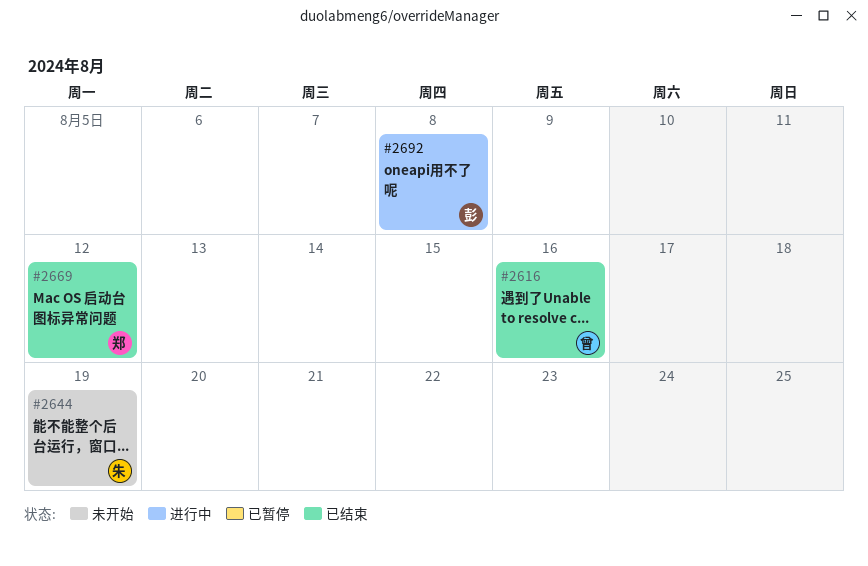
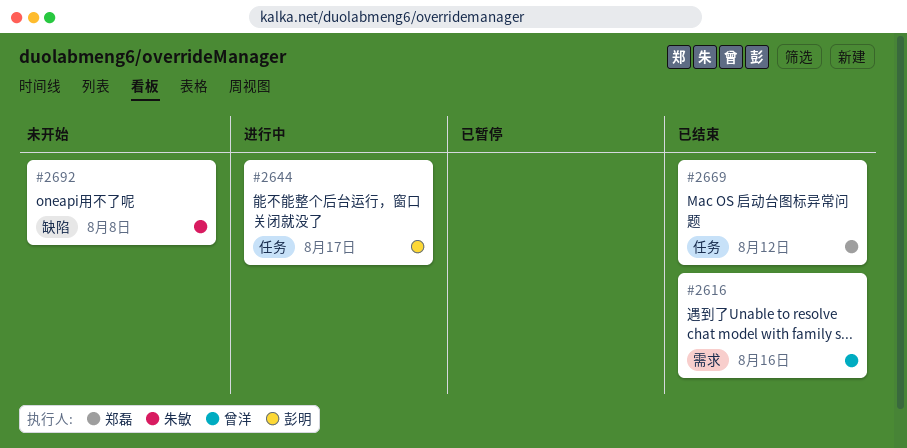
#2644, status: 未开始 -> 进行中
#2644, owner: 朱敏 -> 彭明
#2644, due: Aug 19 -> Aug 17
#2692, status: 进行中 -> 未开始
#2692, owner: 彭明 -> 朱敏

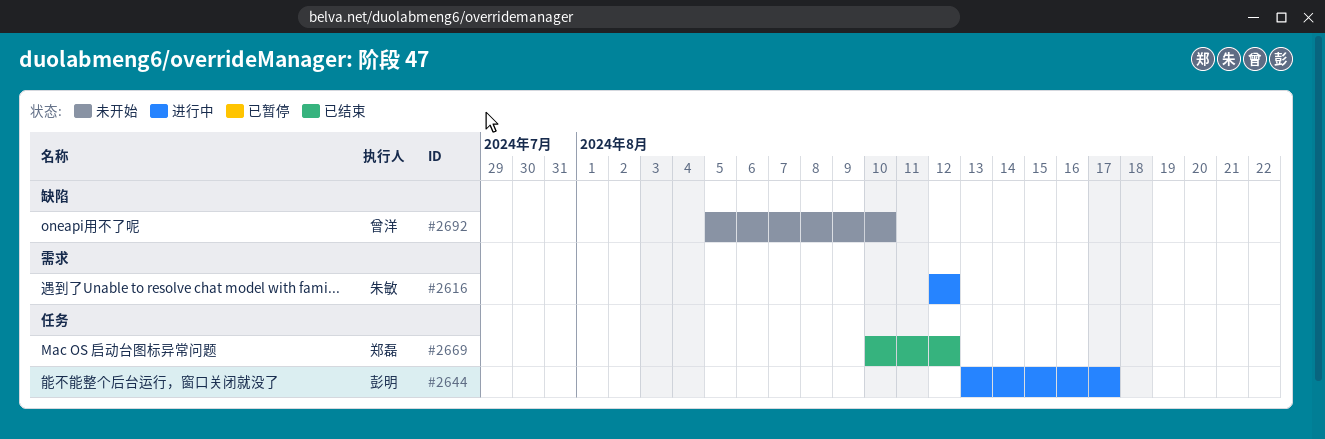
#2616, status: 已结束 -> 进行中
#2616, owner: 曾洋 -> 朱敏
#2616, due: Aug 16 -> Aug 12
#2692, owner: 朱敏 -> 曾洋
#2692, due: Aug 8 -> Aug 10

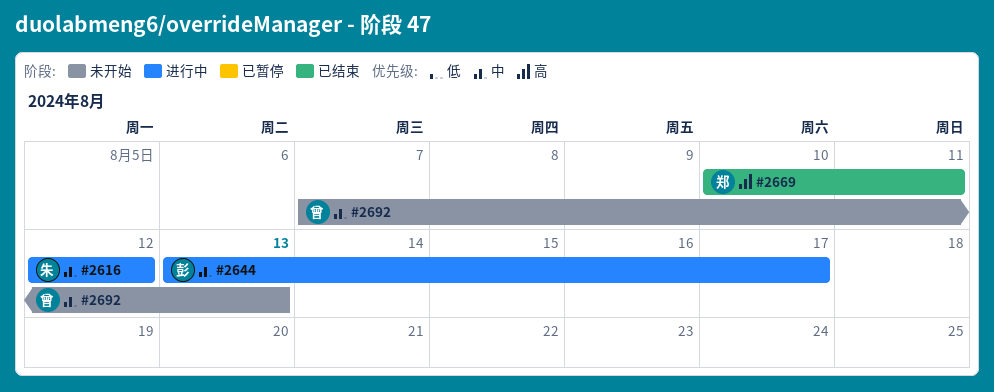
#2669, due: Aug 12 -> Aug 11
#2692, start: Aug 5 -> Aug 7
#2692, due: Aug 10 -> Aug 13

